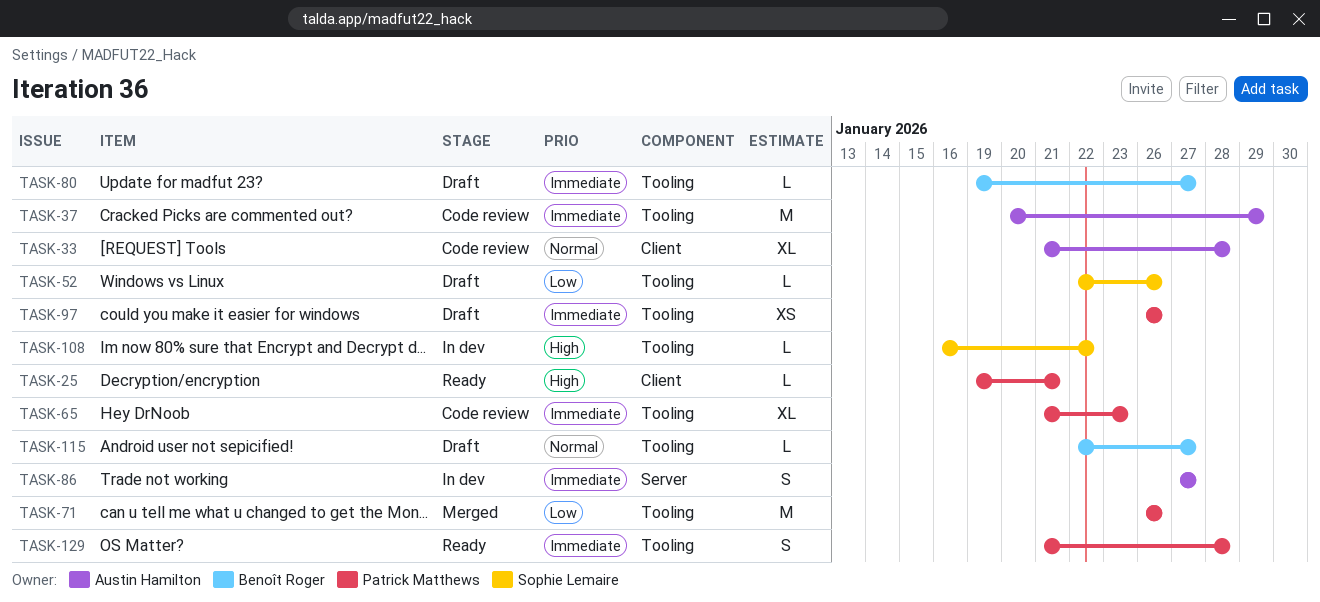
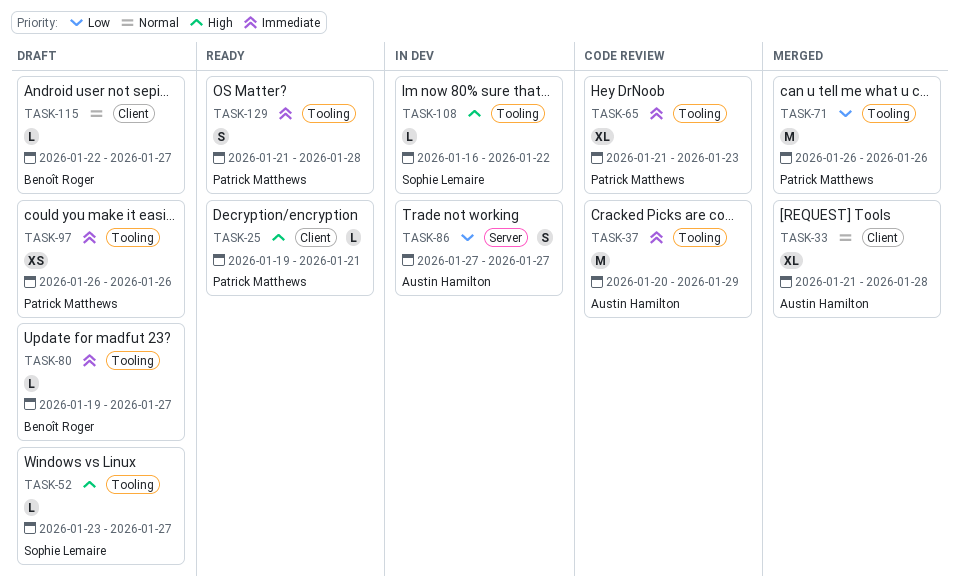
TASK-33, status: Code review -> Merged
TASK-52, priority: Low -> High
TASK-52, start: Jan 22 -> Jan 23
TASK-52, due: Jan 26 -> Jan 27
TASK-86, priority: Immediate -> Low
TASK-115, label: Tooling -> Client

